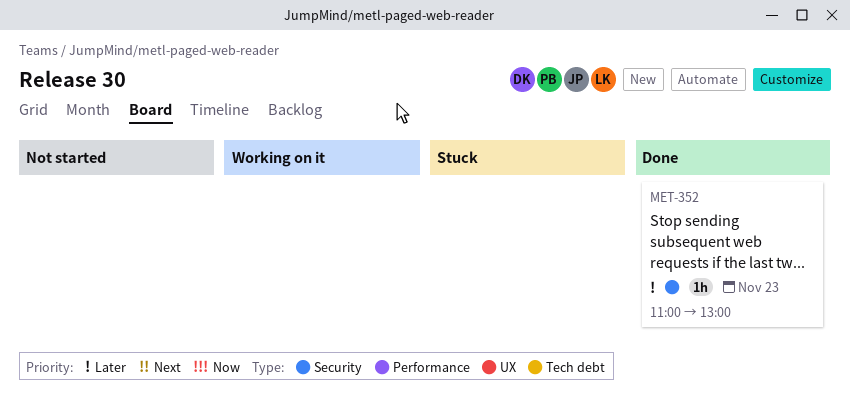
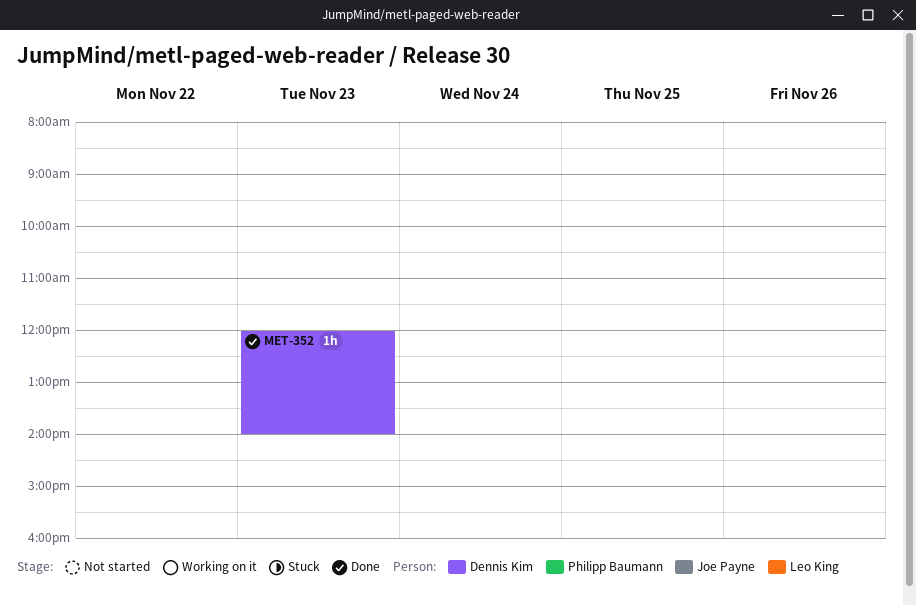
MET-352, begins: 11:00 -> 12:00
MET-352, ends: 13:00 -> 14:00

